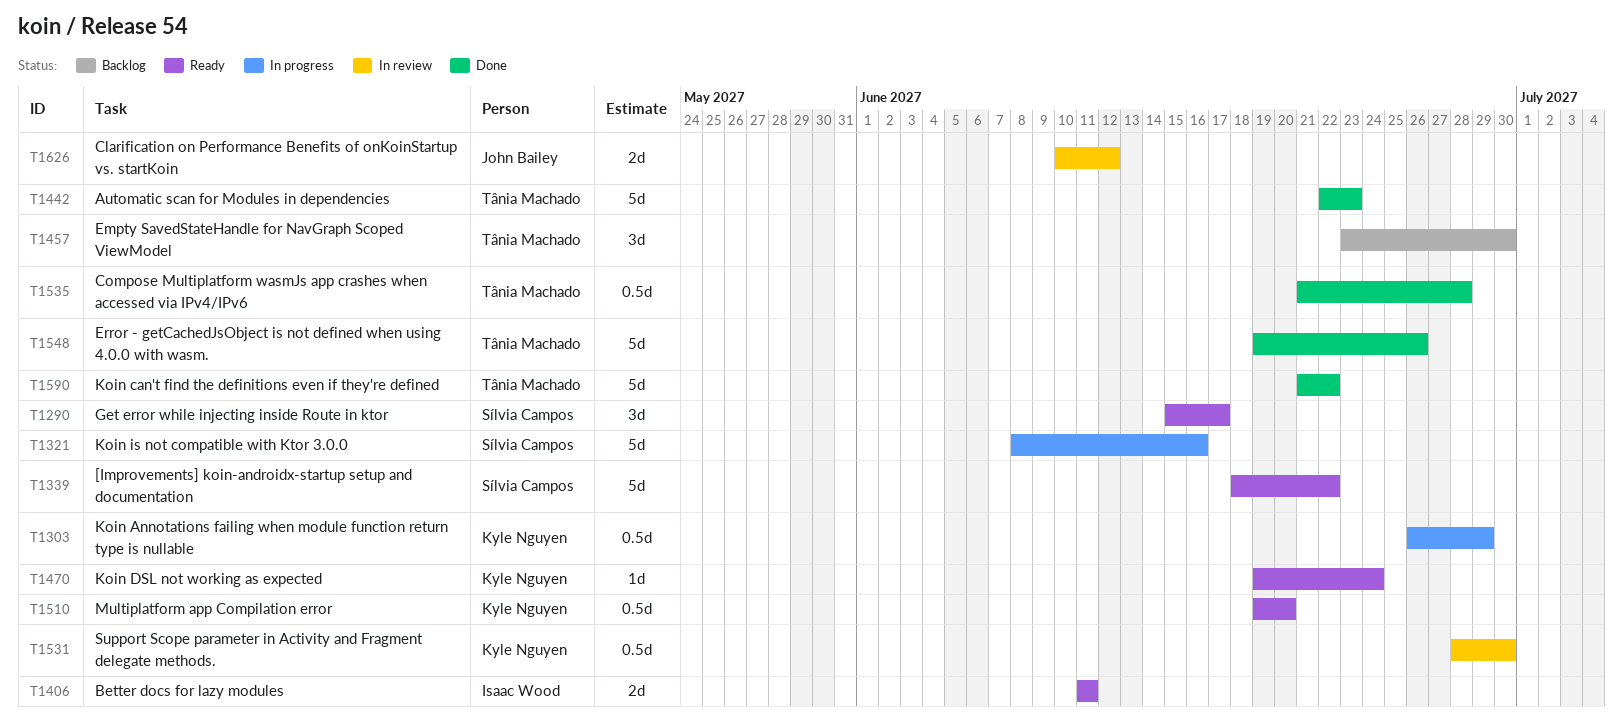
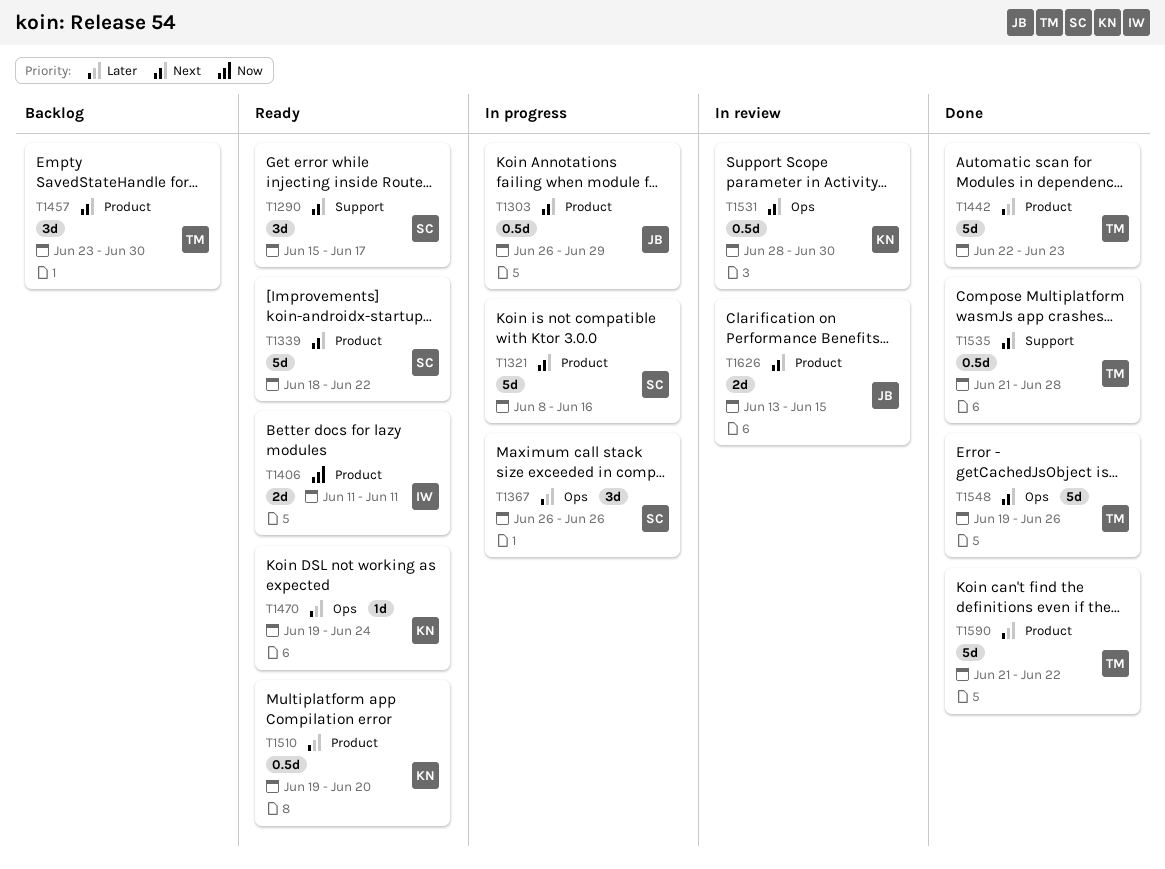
T1303, owner: Kyle Nguyen -> John Bailey
T1367: none -> present
T1626, start: Jun 10 -> Jun 13
T1626, due: Jun 12 -> Jun 15

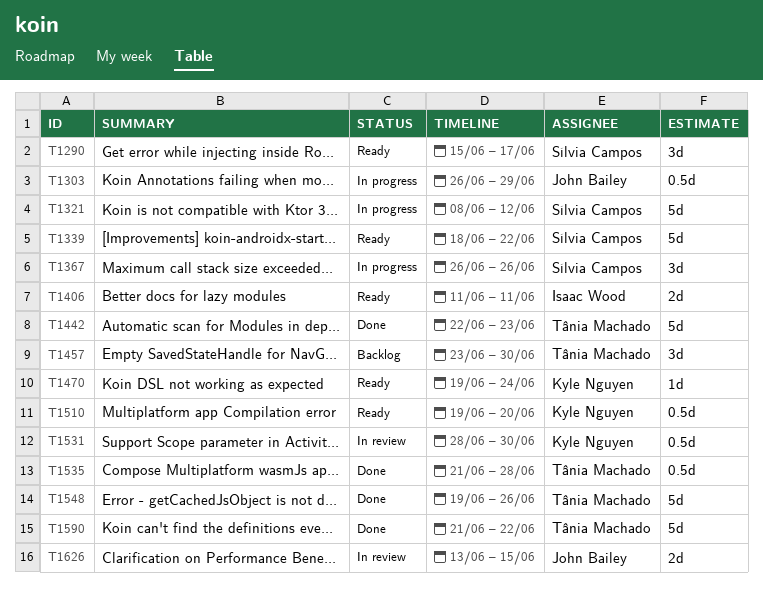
T1321, due: Jun 16 -> Jun 12

